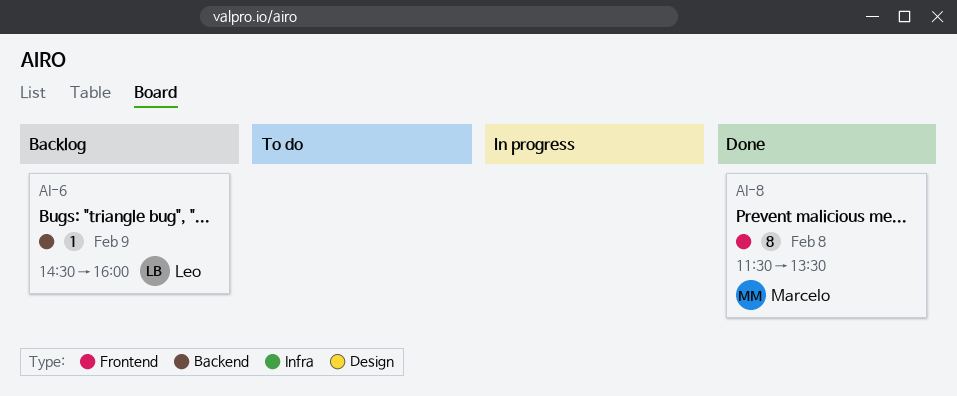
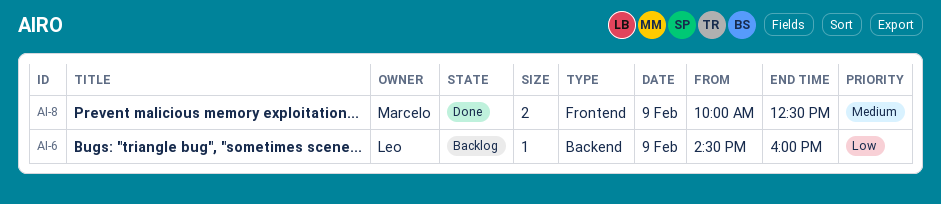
AI-8, estimate: 8 -> 2
AI-8, day: Feb 8 -> Feb 9
AI-8, begins: 11:30 -> 10:00
AI-8, ends: 13:30 -> 12:30

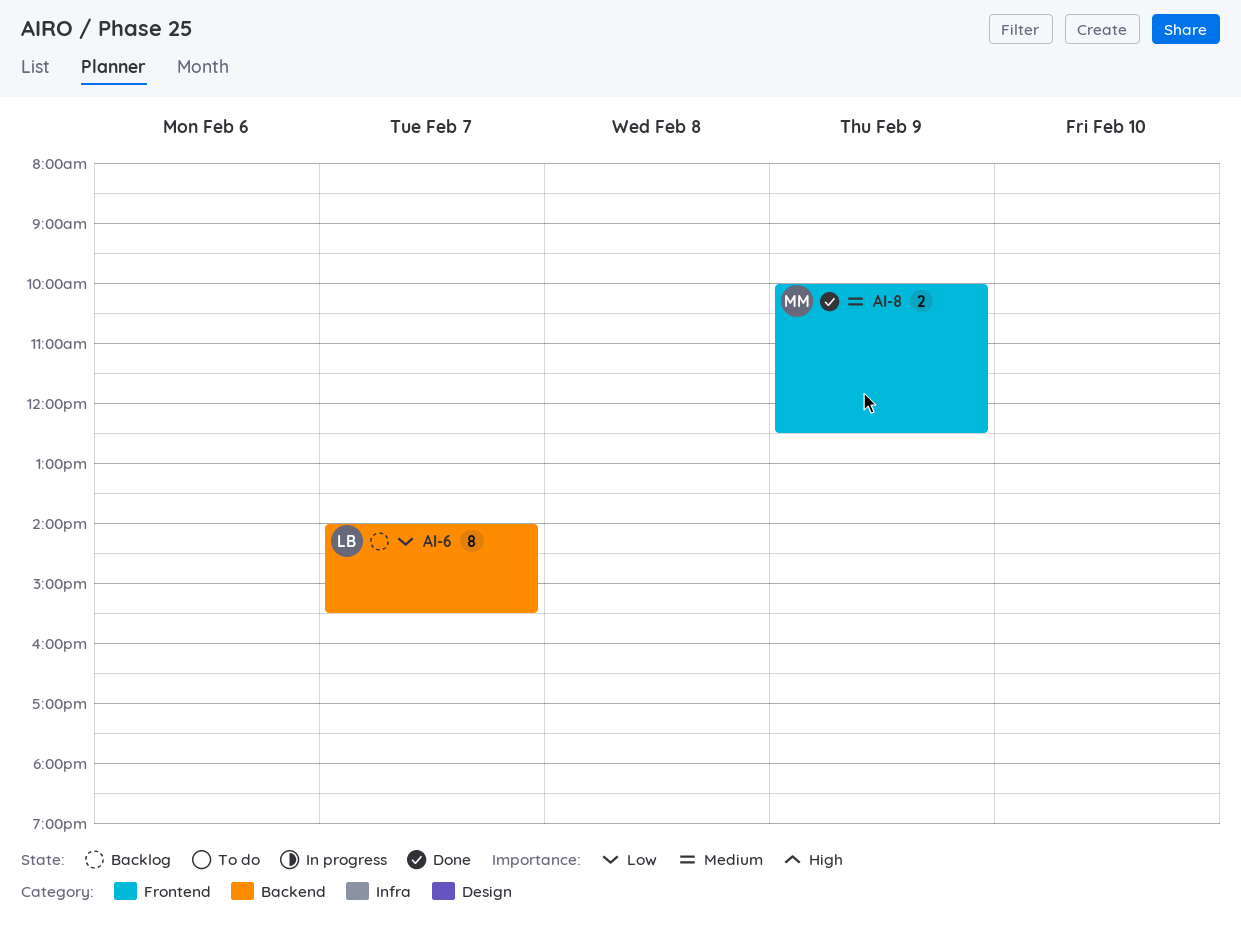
AI-6, estimate: 1 -> 8
AI-6, day: Feb 9 -> Feb 7
AI-6, begins: 14:30 -> 14:00
AI-6, ends: 16:00 -> 15:30

